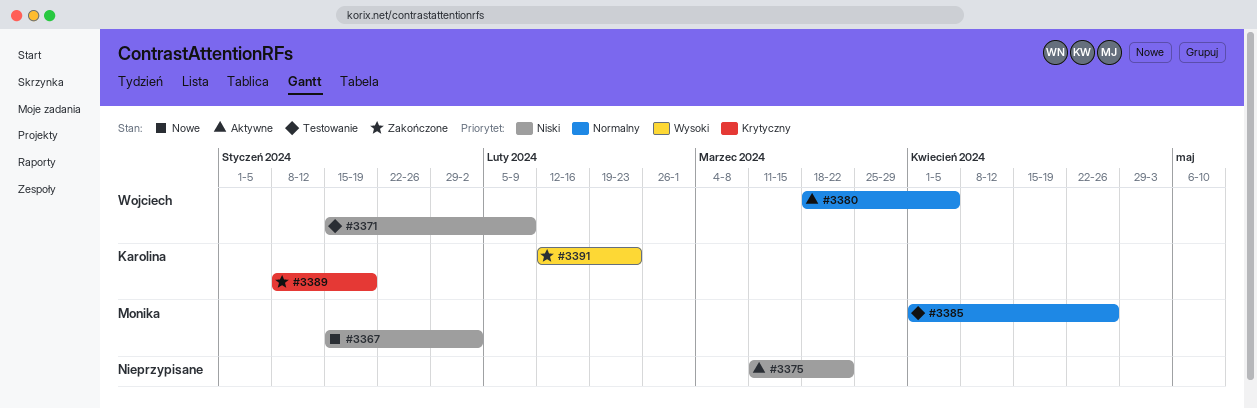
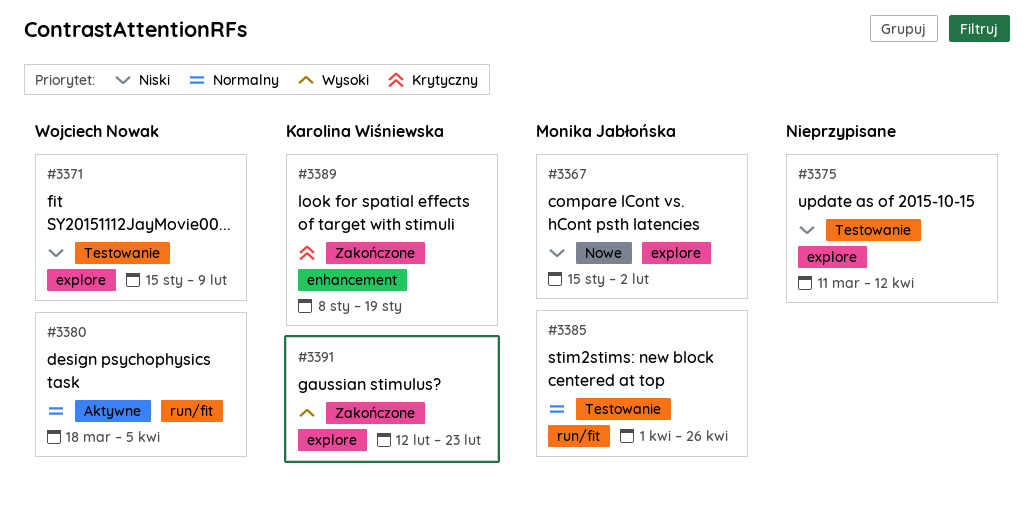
#3375, status: Aktywne -> Testowanie
#3375, due: Mar 22 -> Apr 12

